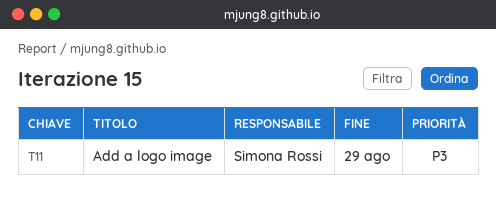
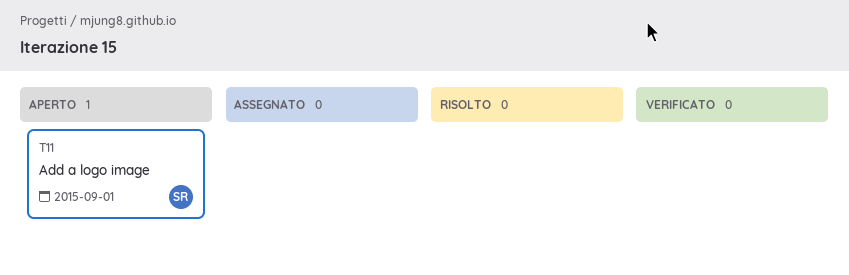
T11, due: Aug 29 -> Sep 1

